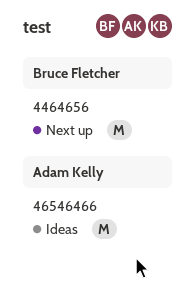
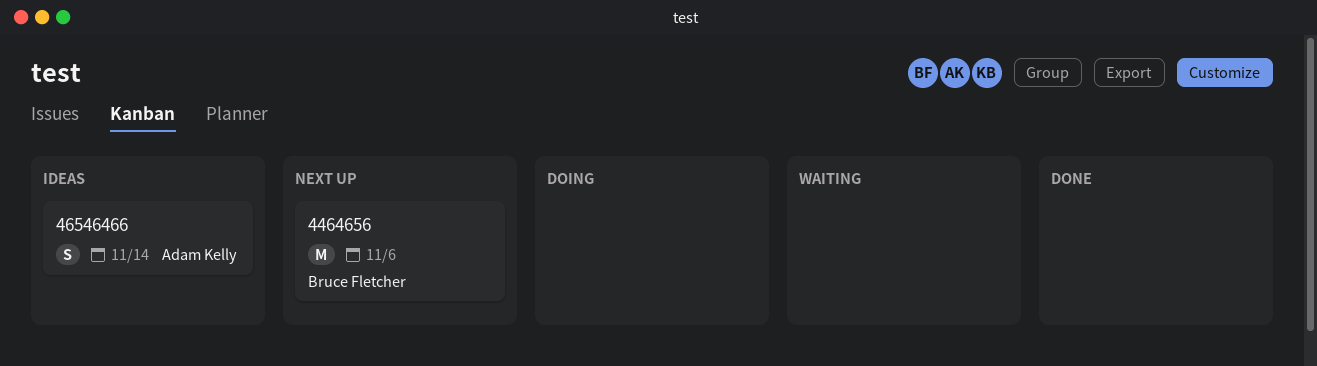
46546466, estimate: M -> S

